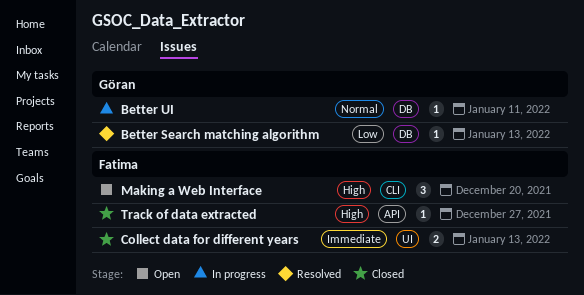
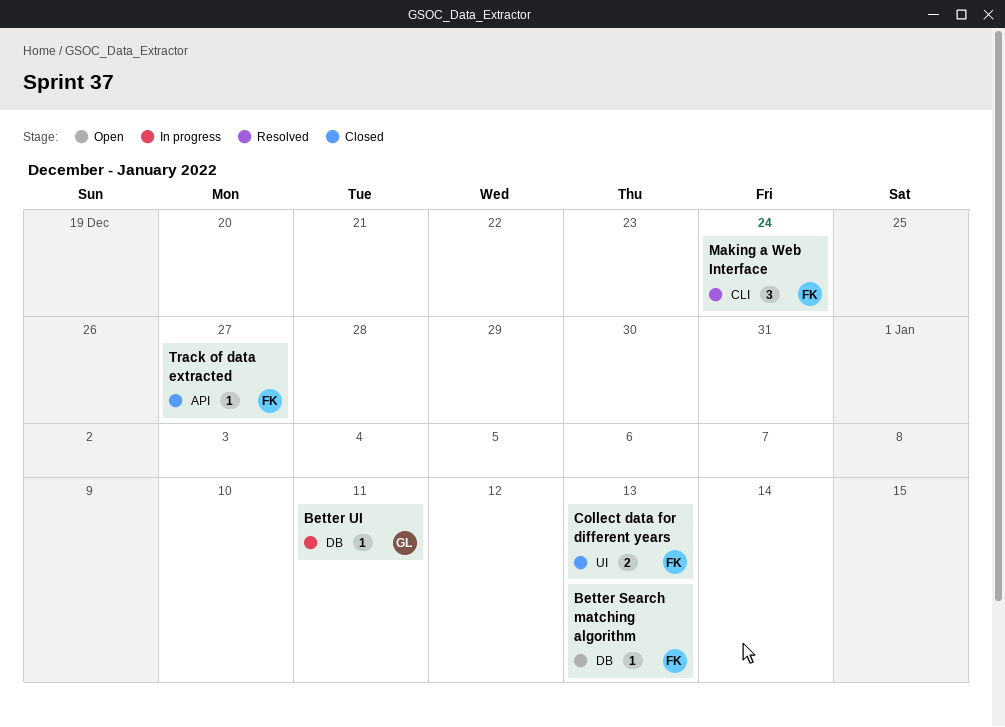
Better Search matching algorithm, status: Resolved -> Open
Better Search matching algorithm, owner: Göran -> Fatima
Making a Web Interface, status: Open -> Resolved
Making a Web Interface, due: Dec 20 -> Dec 24

